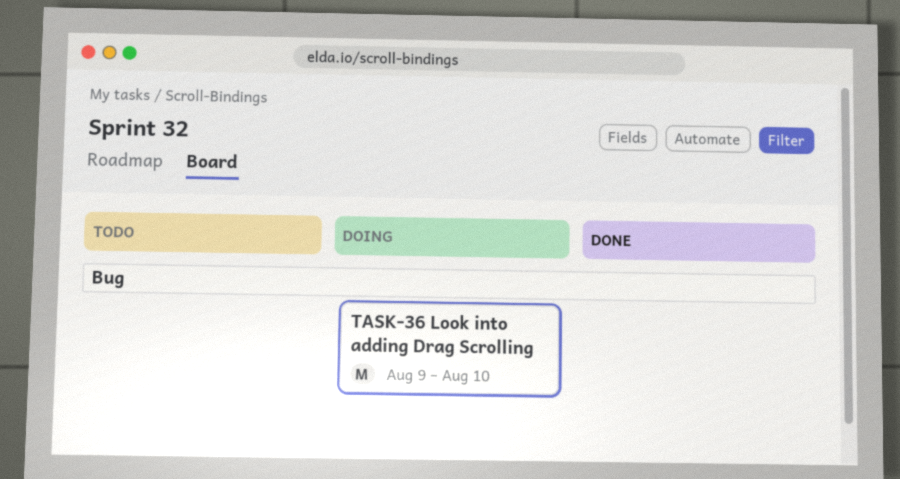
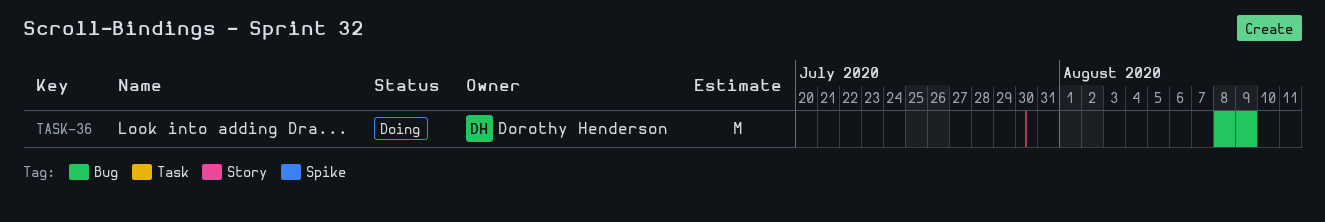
TASK-36, start: Aug 9 -> Aug 8
TASK-36, due: Aug 10 -> Aug 9

